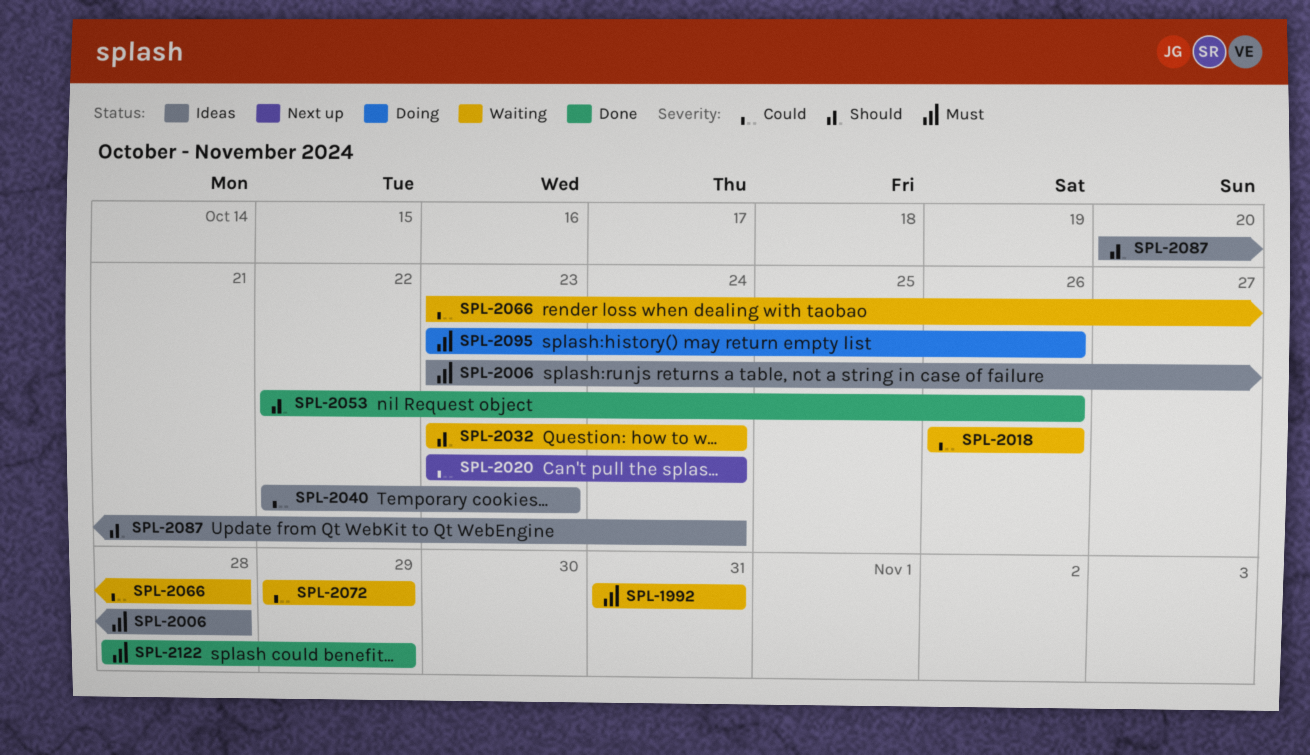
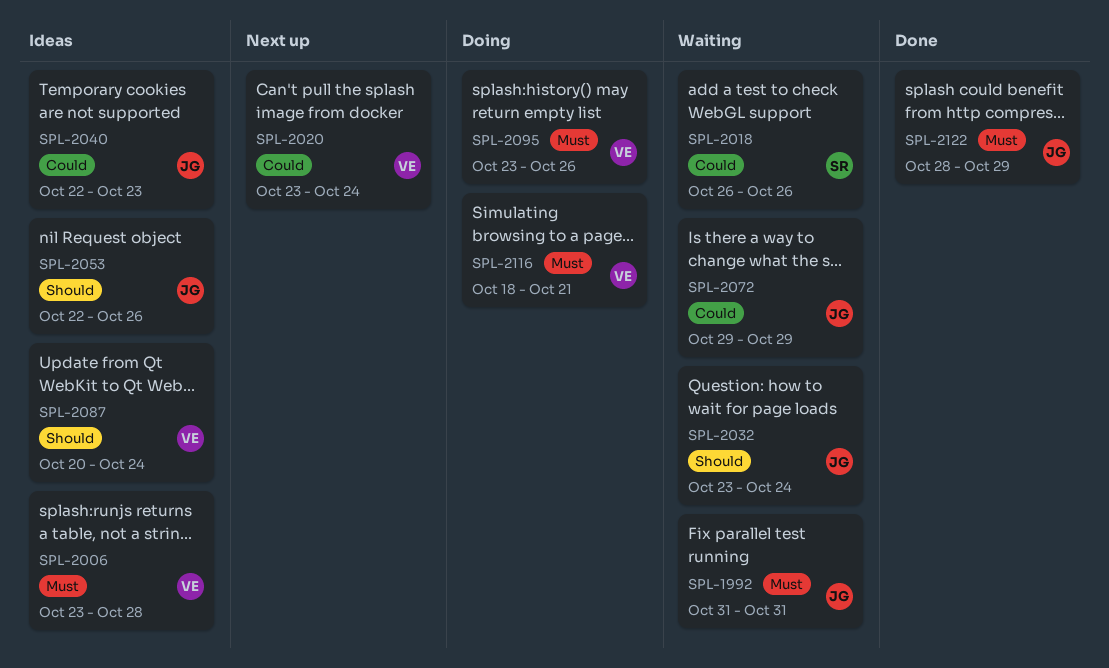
SPL-2053, status: Done -> Ideas
SPL-2066: present -> none
SPL-2116: none -> present

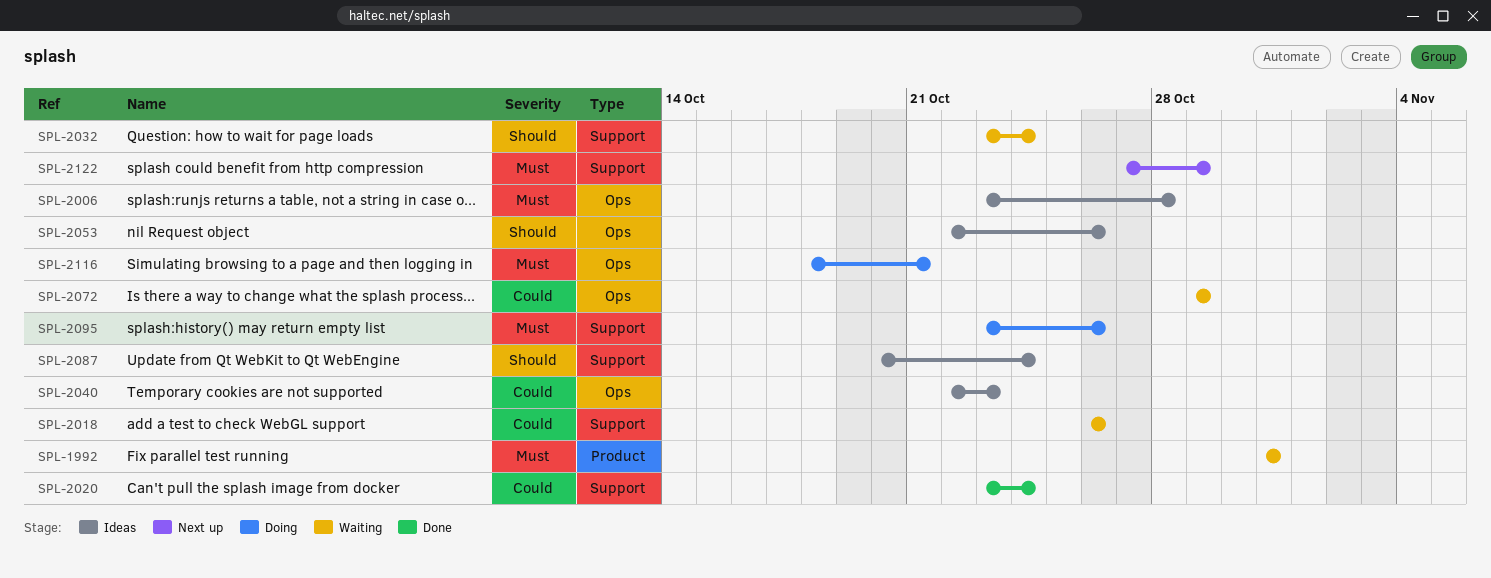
SPL-2020, status: Next up -> Done
SPL-2122, status: Done -> Next up
SPL-2122, start: Oct 28 -> Oct 27

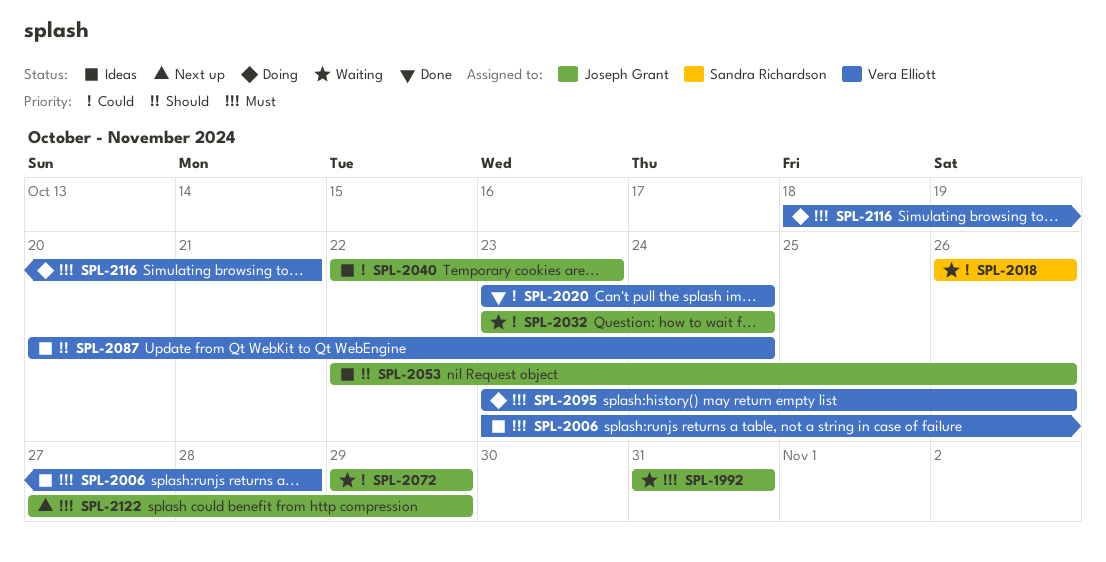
SPL-2032, priority: Should -> Could

